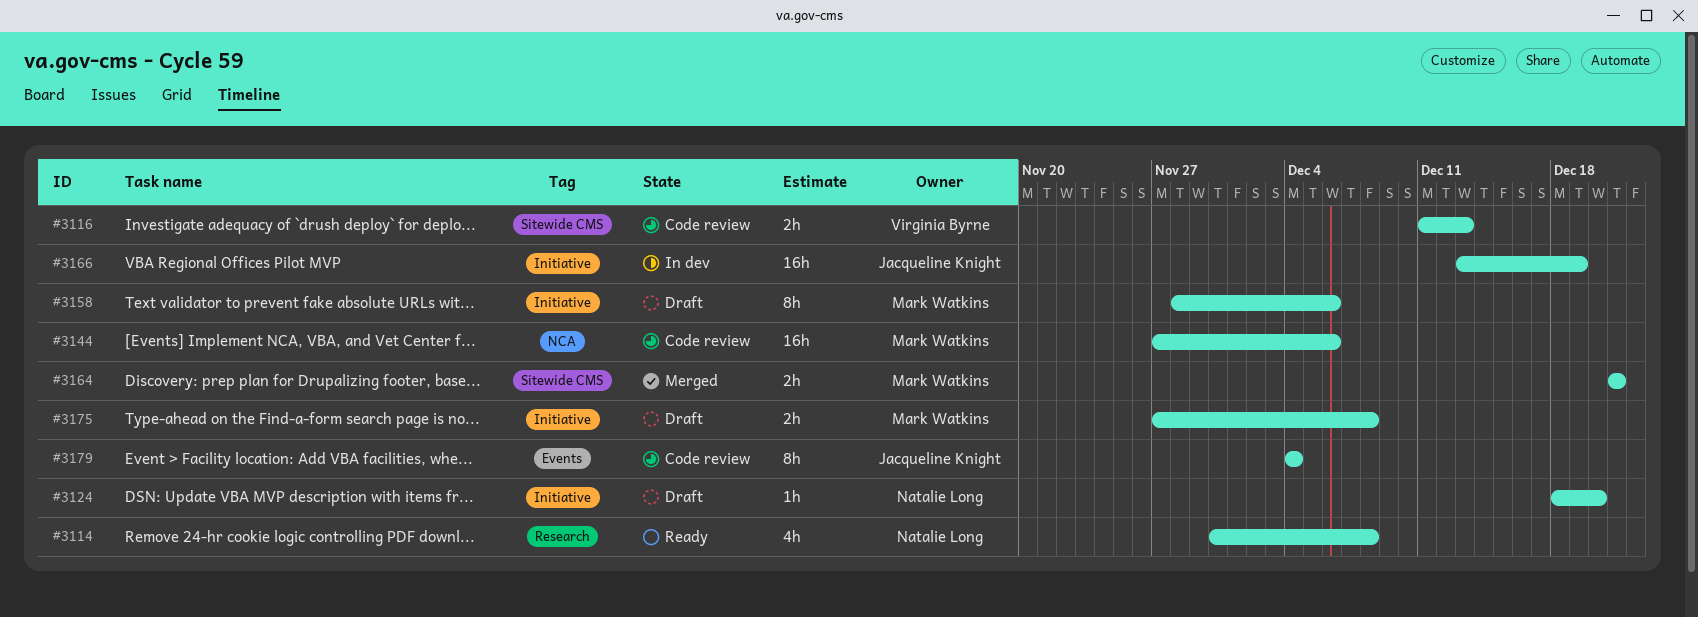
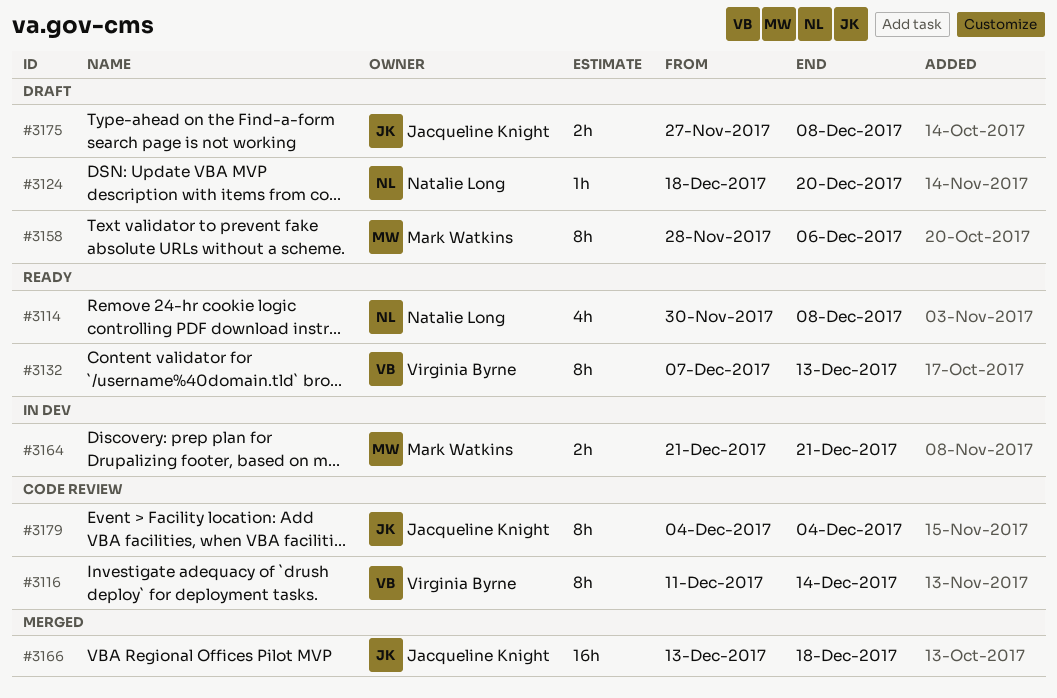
#3116, estimate: 2h -> 8h
#3116, due: Dec 13 -> Dec 14
#3132: none -> present
#3144: present -> none
#3164, status: Merged -> In dev
#3166, status: In dev -> Merged
#3166, due: Dec 19 -> Dec 18
#3175, owner: Mark Watkins -> Jacqueline Knight

